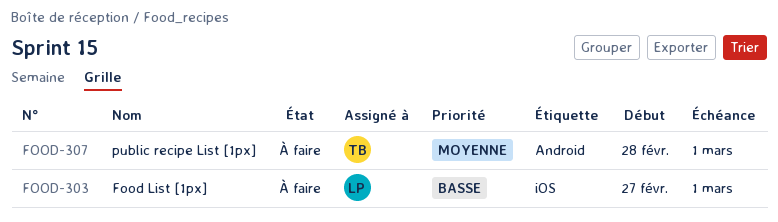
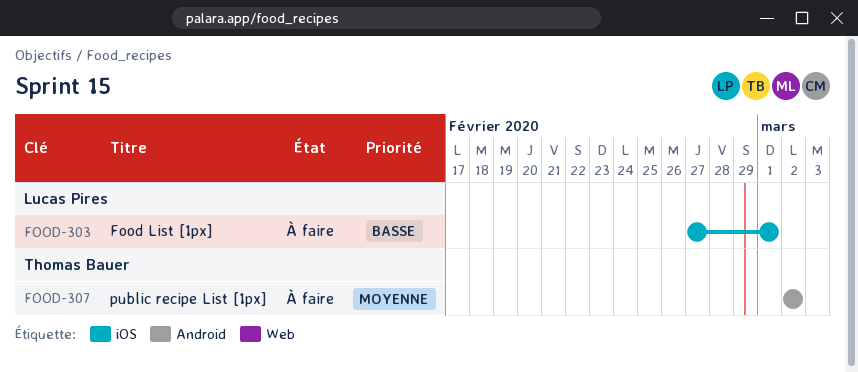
FOOD-307, start: Feb 28 -> Mar 2
FOOD-307, due: Mar 1 -> Mar 2

